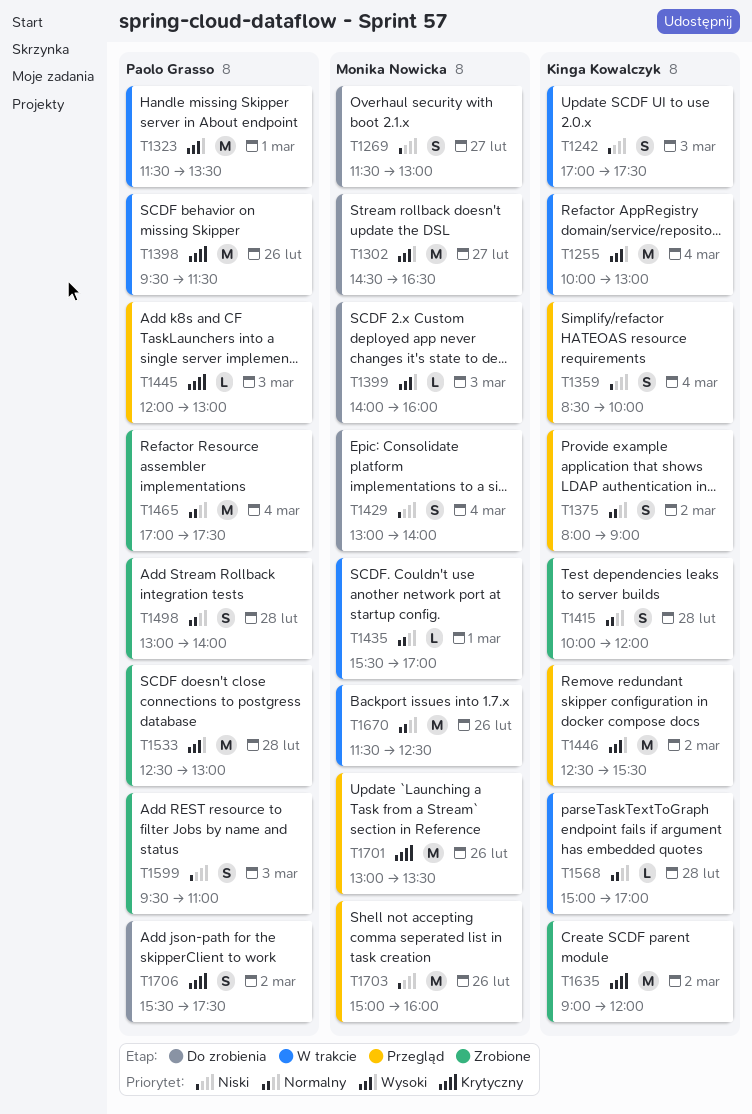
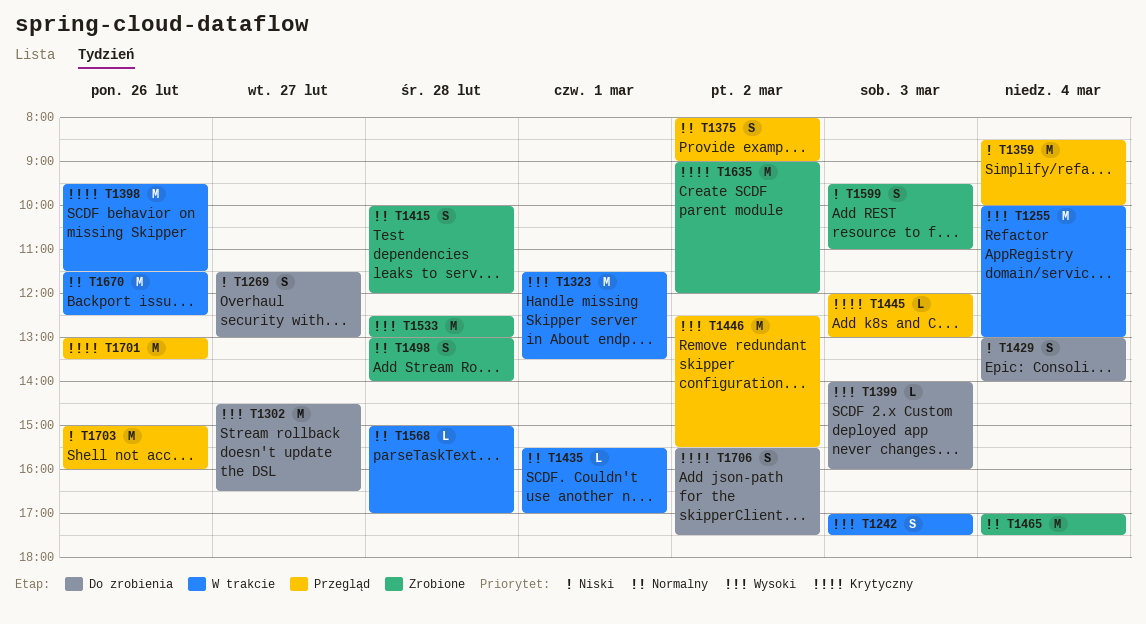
T1242, priority: Niski -> Wysoki
T1359, estimate: S -> M

